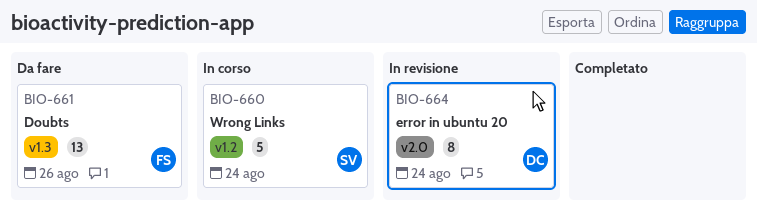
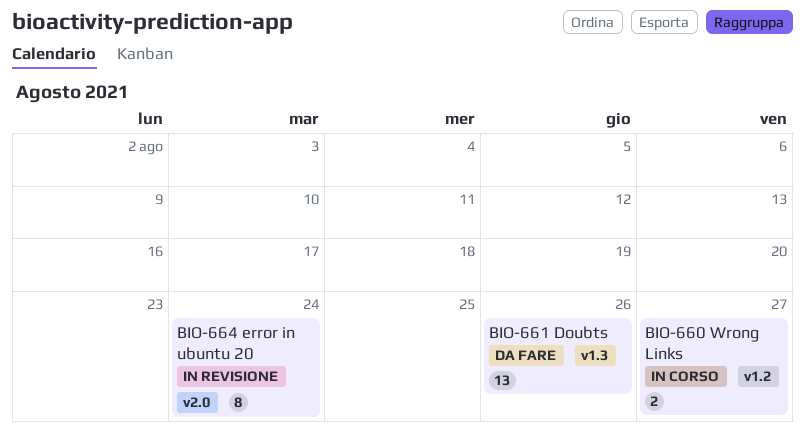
BIO-660, estimate: 5 -> 2
BIO-660, due: Aug 24 -> Aug 27

